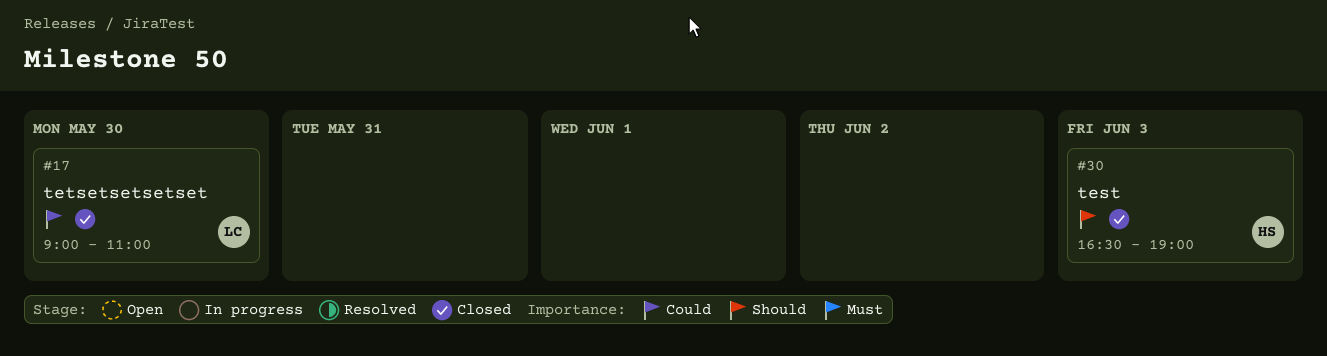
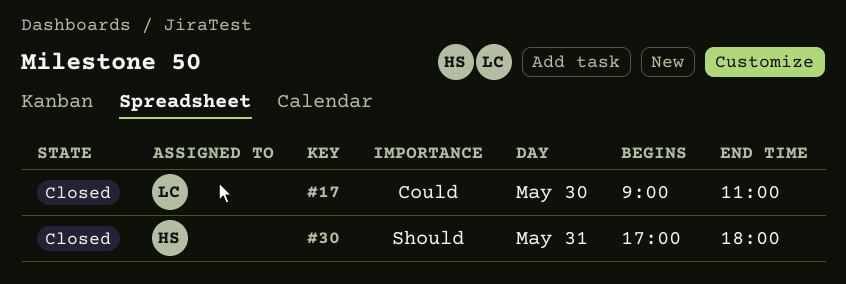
#30, day: Jun 3 -> May 31
#30, begins: 16:30 -> 17:00
#30, ends: 19:00 -> 18:00

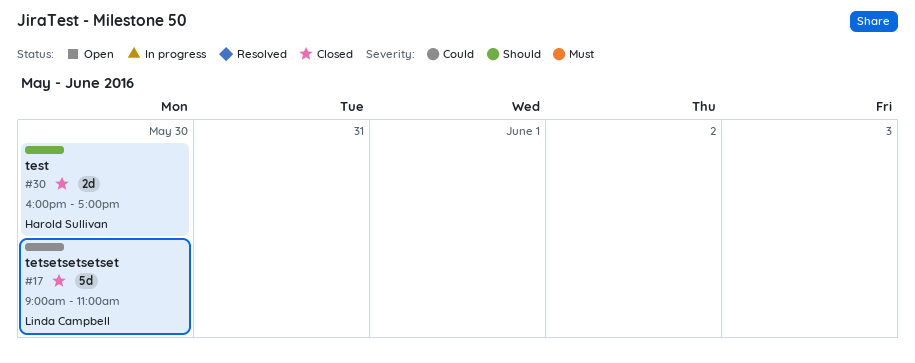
#30, day: May 31 -> May 30
#30, begins: 17:00 -> 16:00
#30, ends: 18:00 -> 17:00

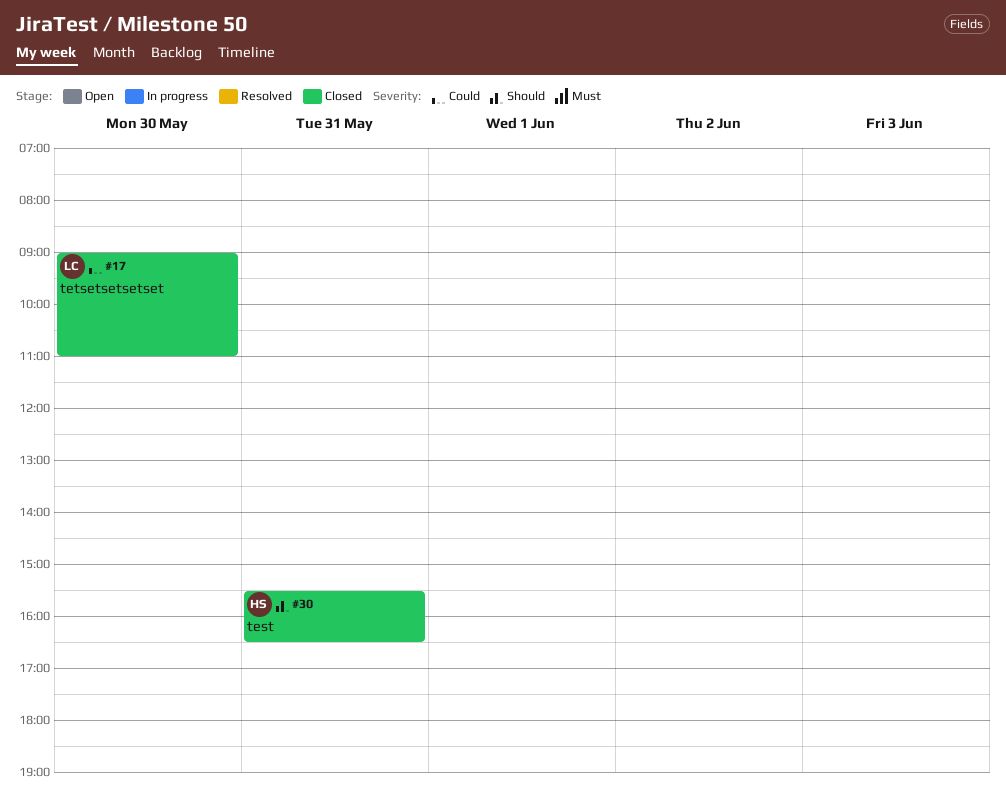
#30, day: May 30 -> May 31
#30, begins: 16:00 -> 15:30
#30, ends: 17:00 -> 16:30

